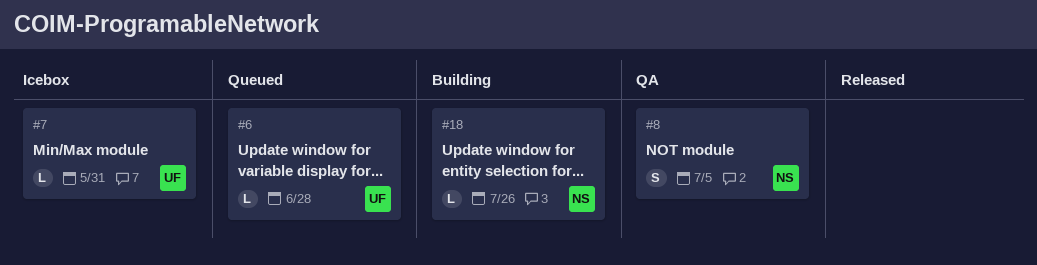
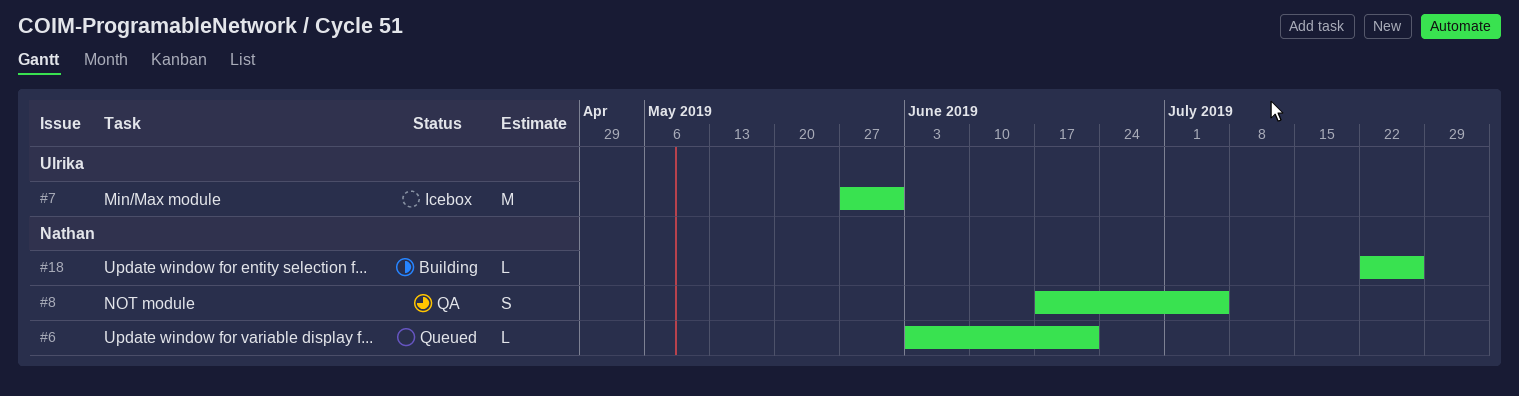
#6, owner: Ulrika -> Nathan
#6, due: Jun 28 -> Jun 21
#7, estimate: L -> M

